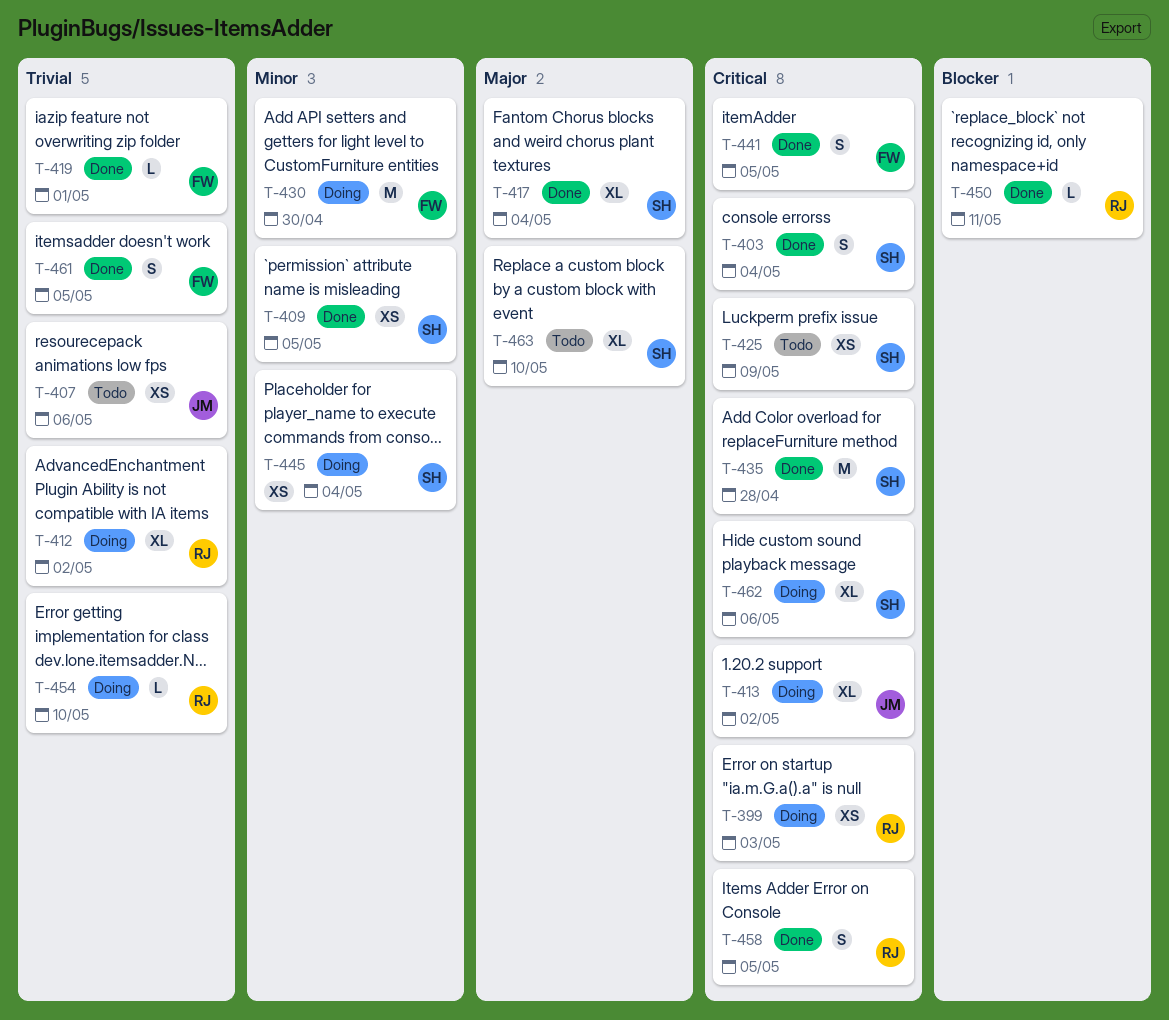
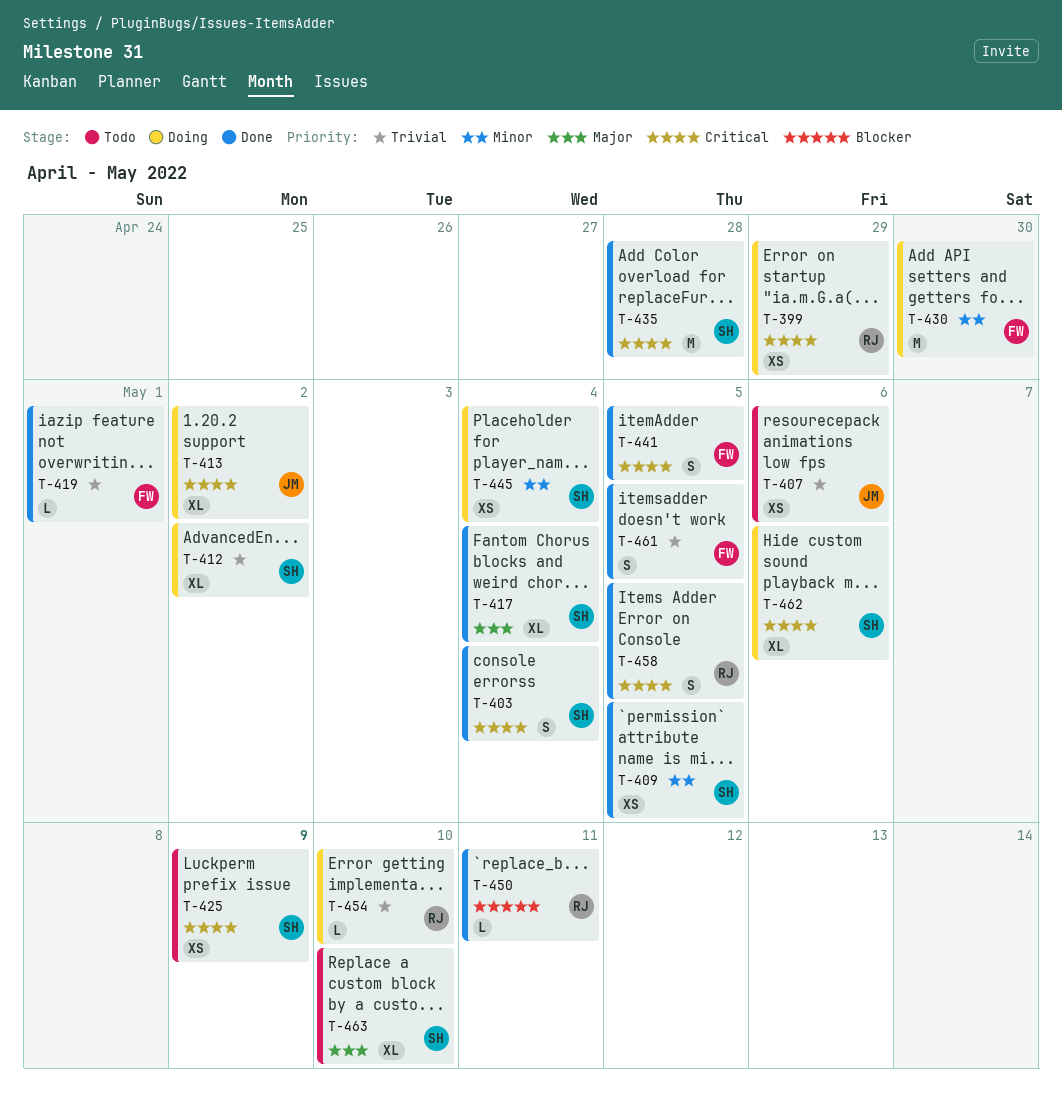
T-399, due: May 3 -> Apr 29
T-412, owner: RJ -> SH

